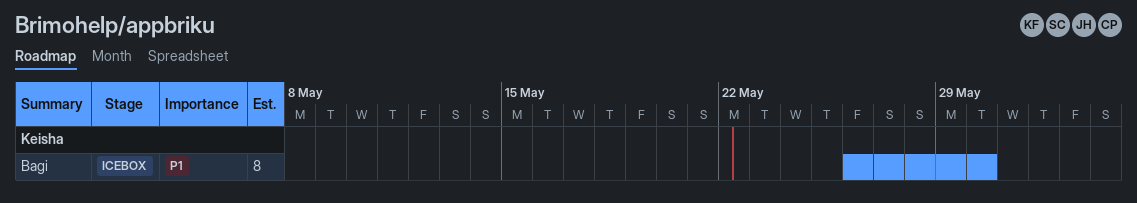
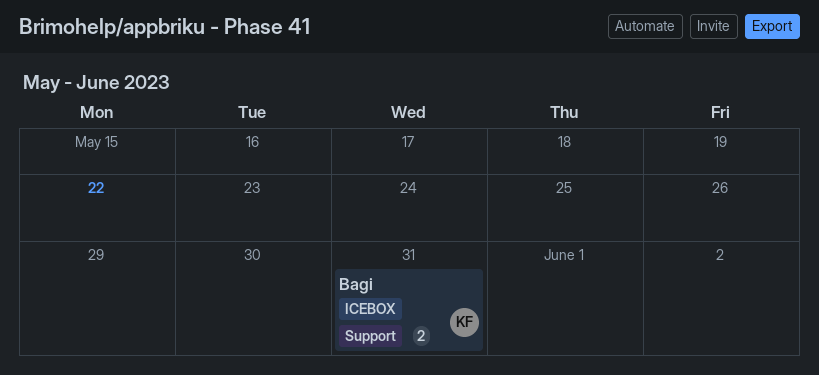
Bagi, estimate: 8 -> 2
Bagi, due: May 30 -> May 31

